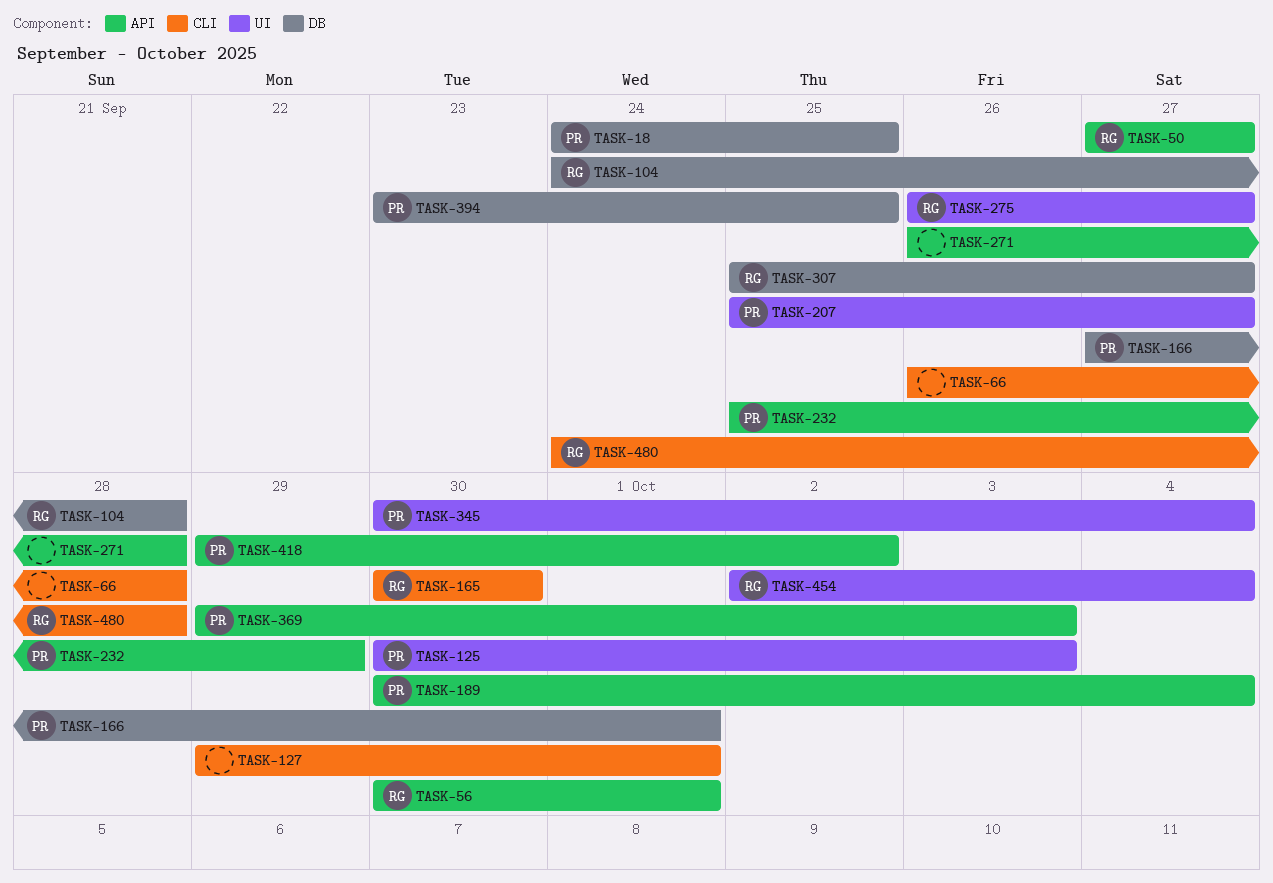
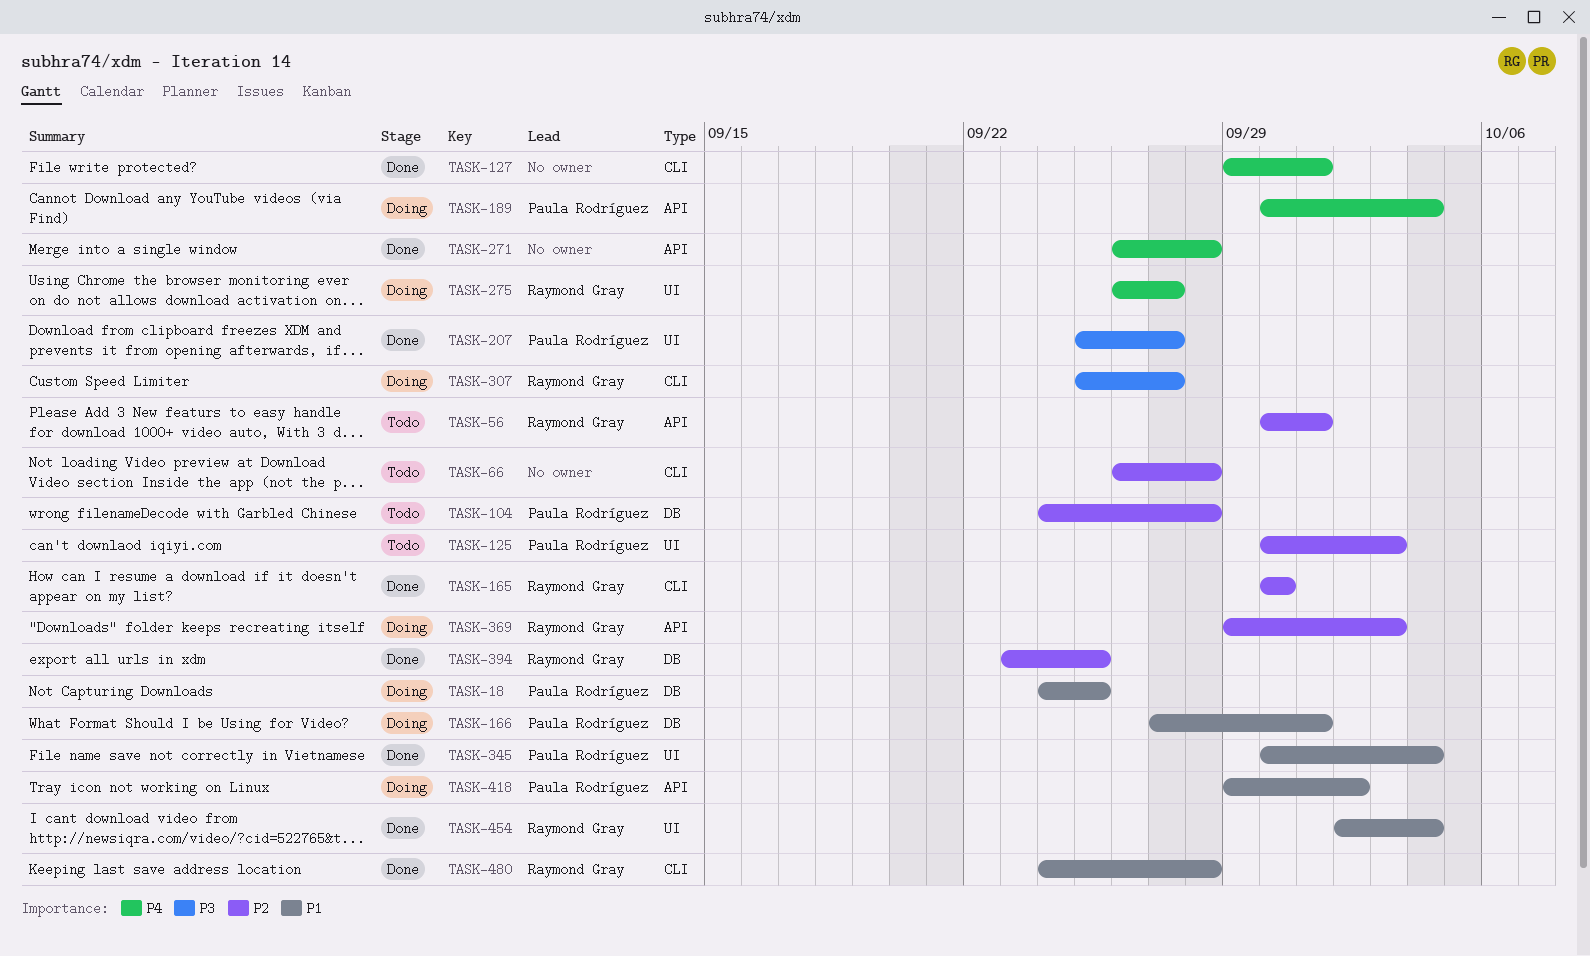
TASK-50: present -> none
TASK-104, owner: Raymond Gray -> Paula Rodríguez
TASK-232: present -> none
TASK-307, label: DB -> CLI
TASK-369, owner: Paula Rodríguez -> Raymond Gray
TASK-394, owner: Paula Rodríguez -> Raymond Gray

